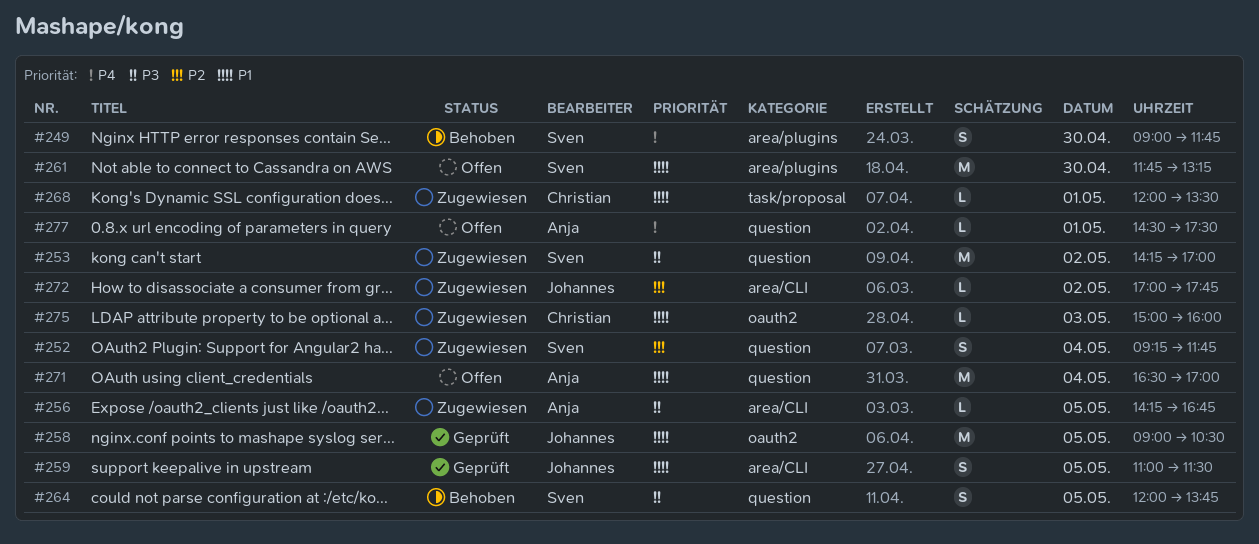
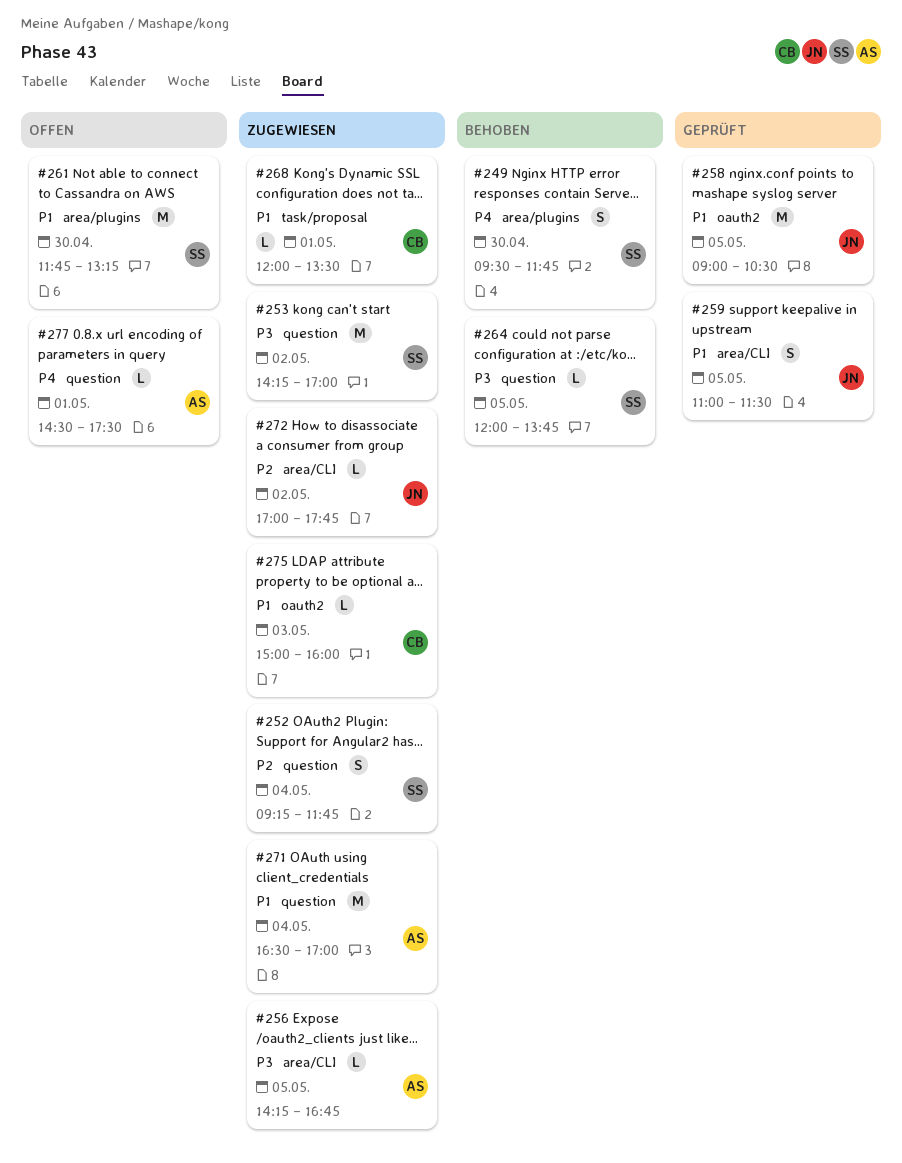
#249, begins: 09:00 -> 09:30
#264, estimate: S -> L
#271, status: Offen -> Zugewiesen

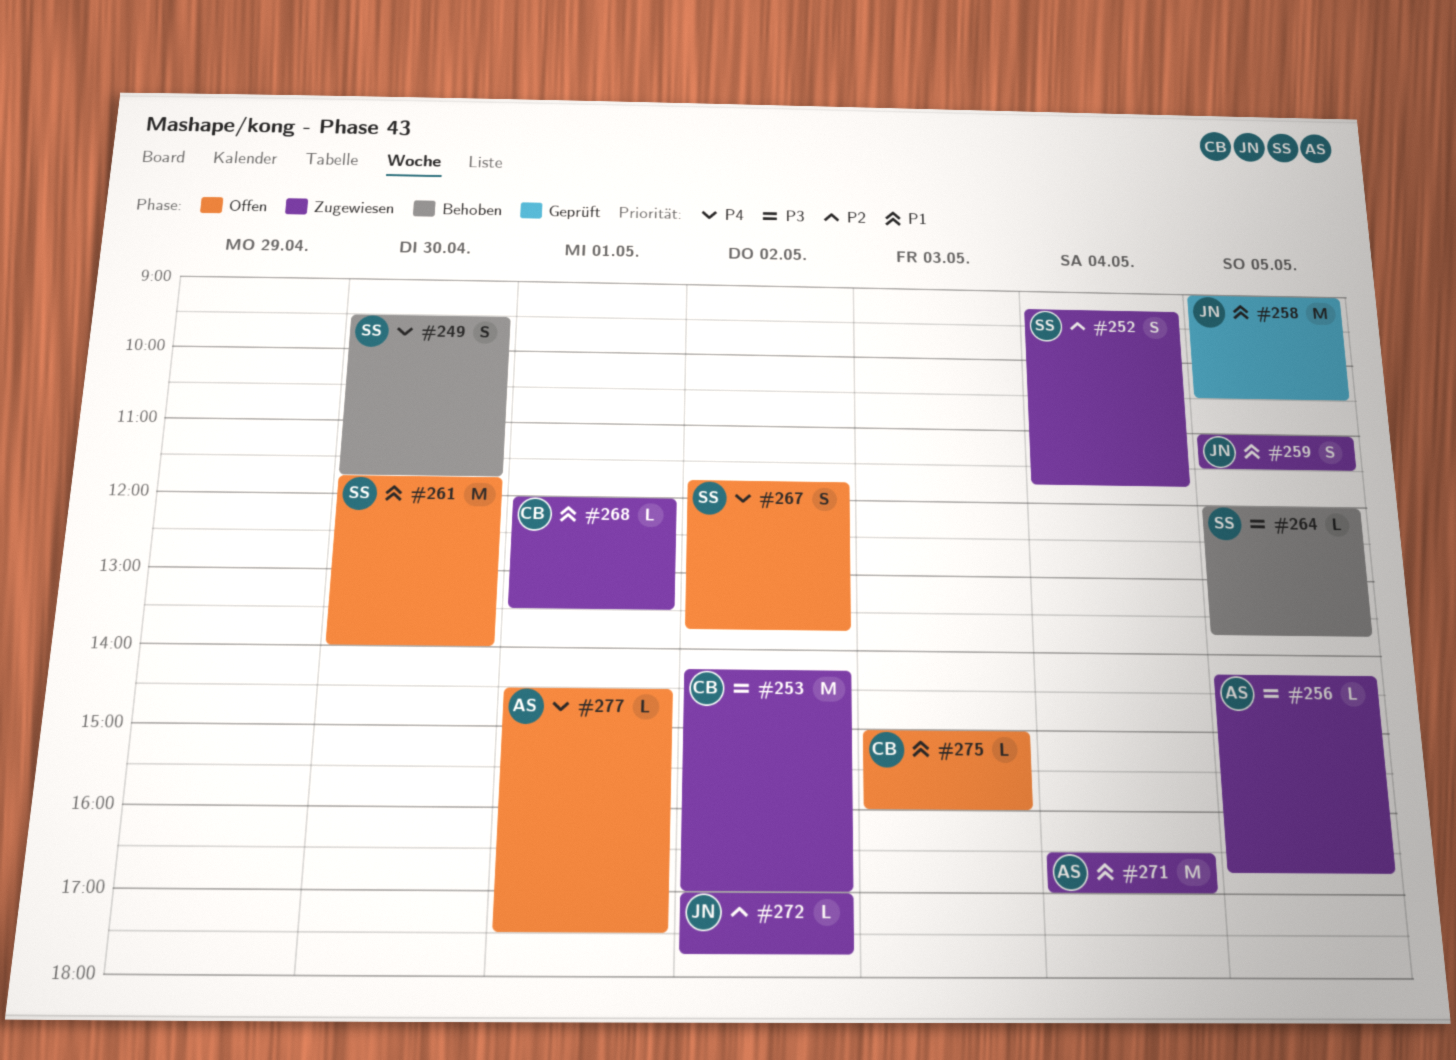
#253, owner: SS -> CB
#259, status: Geprüft -> Zugewiesen
#261, ends: 13:15 -> 14:00
#267: none -> present
#275, status: Zugewiesen -> Offen

